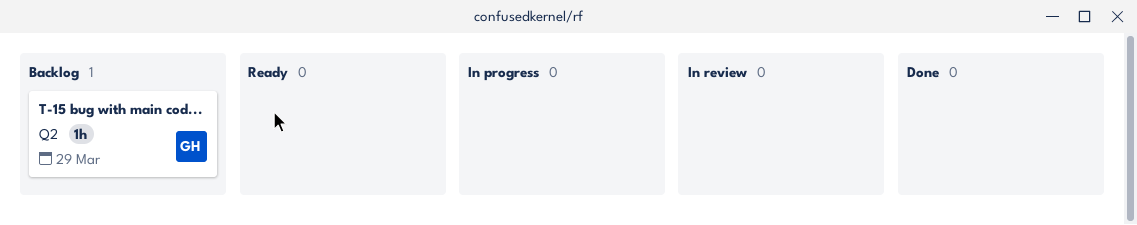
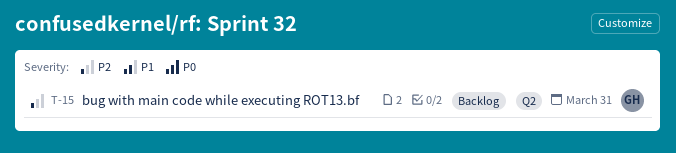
T-15, due: Mar 29 -> Mar 31

